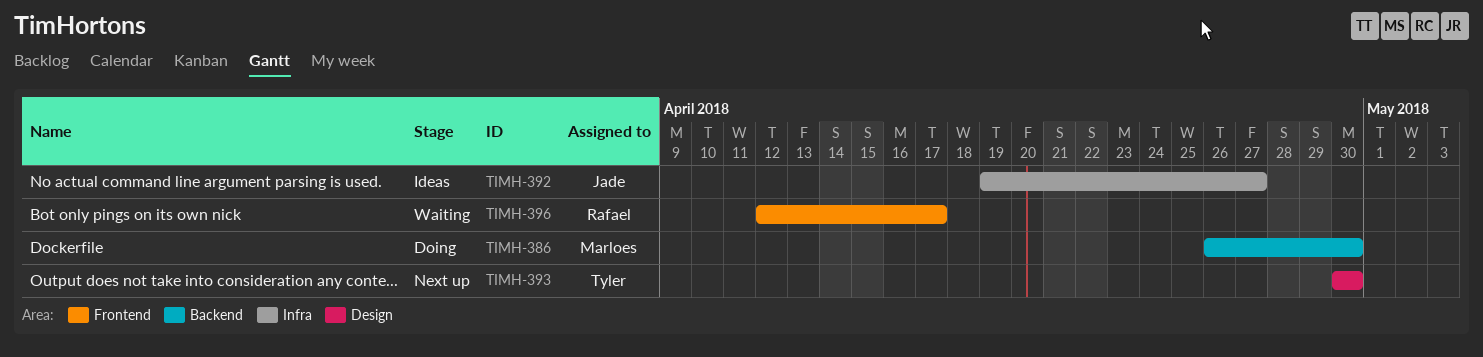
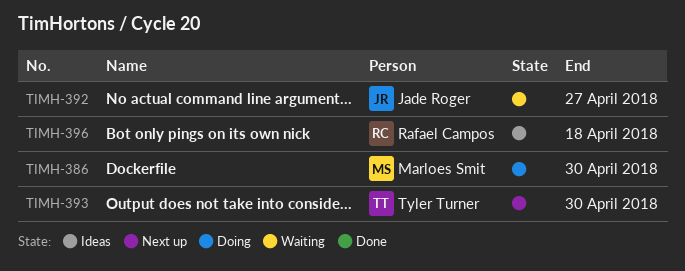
TIMH-392, status: Ideas -> Waiting
TIMH-396, status: Waiting -> Ideas
TIMH-396, due: Apr 17 -> Apr 18

